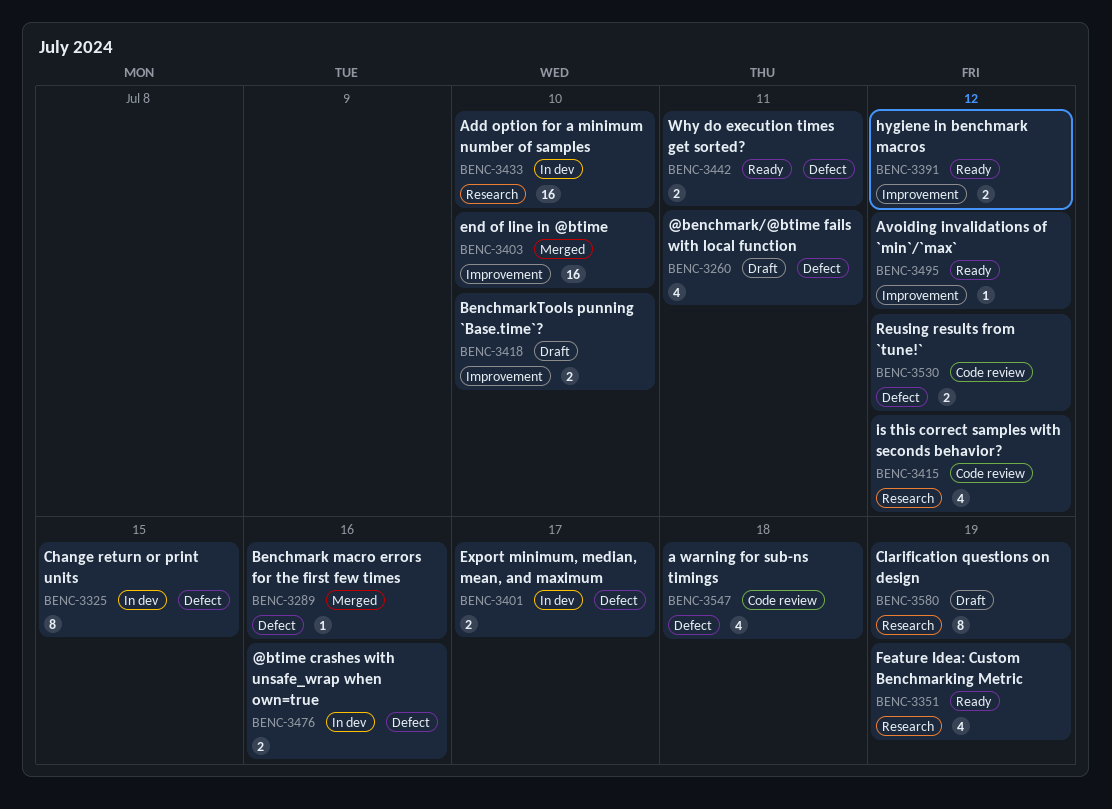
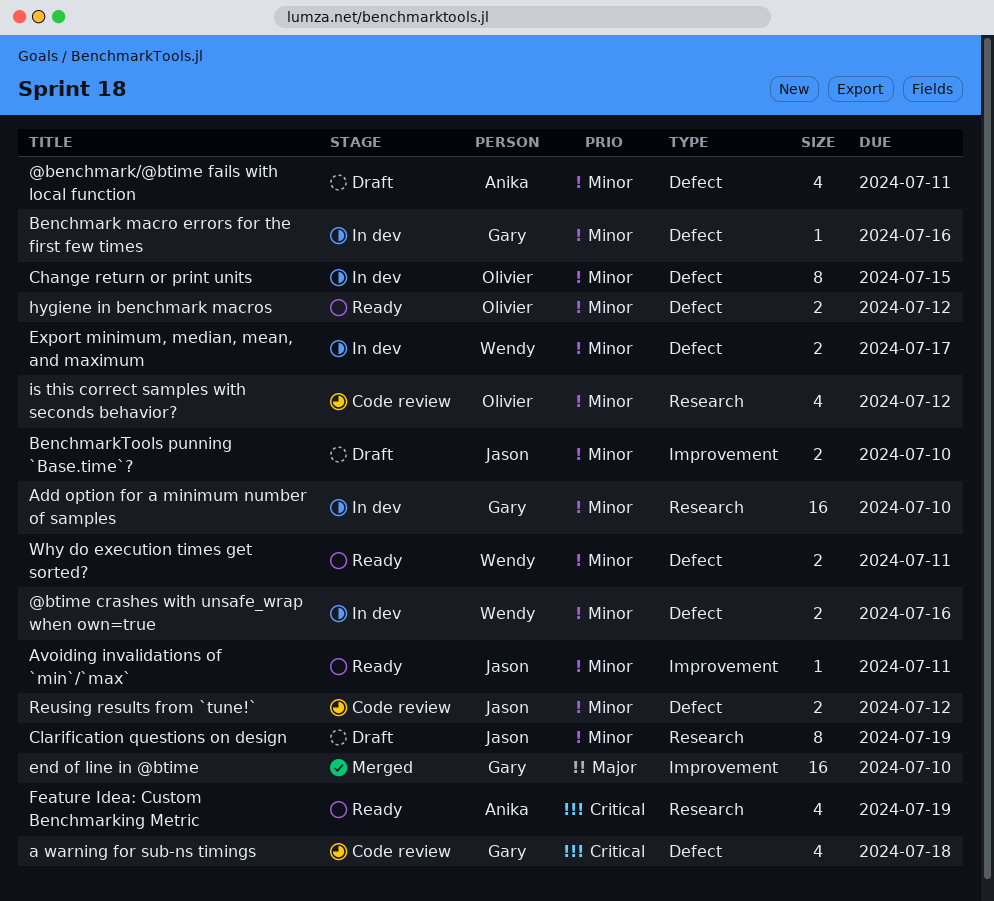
Avoiding invalidations of `min`/`max`, due: Jul 12 -> Jul 11
Benchmark macro errors for the first few times, status: Merged -> In dev
hygiene in benchmark macros, label: Improvement -> Defect

